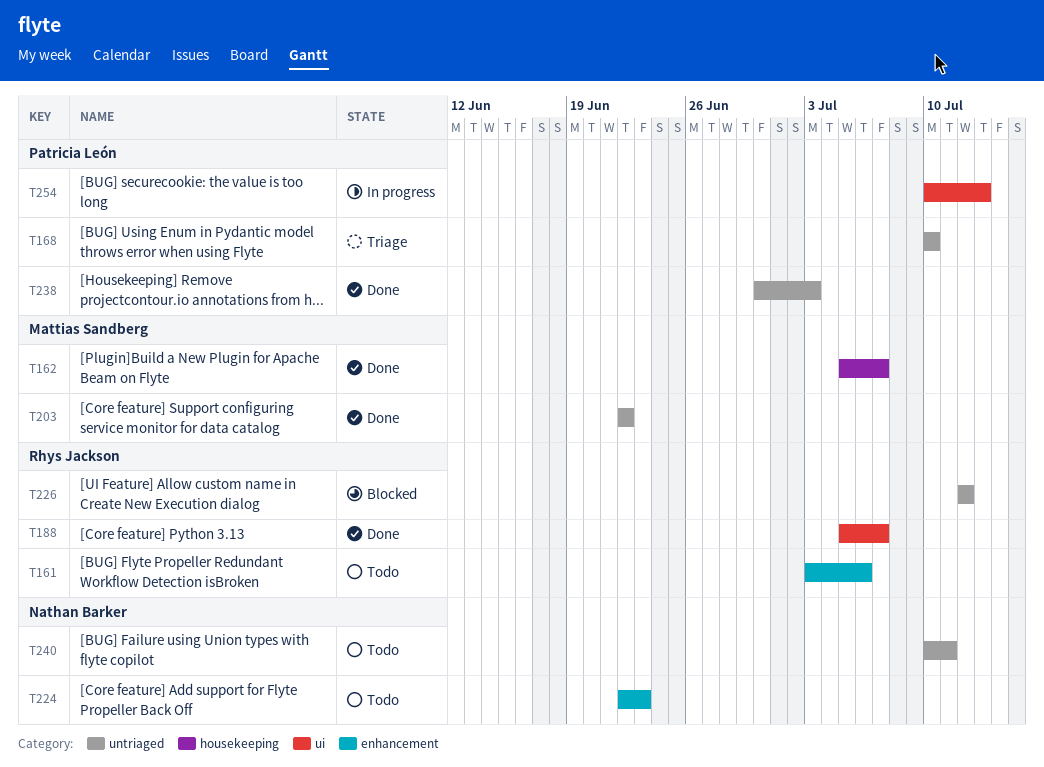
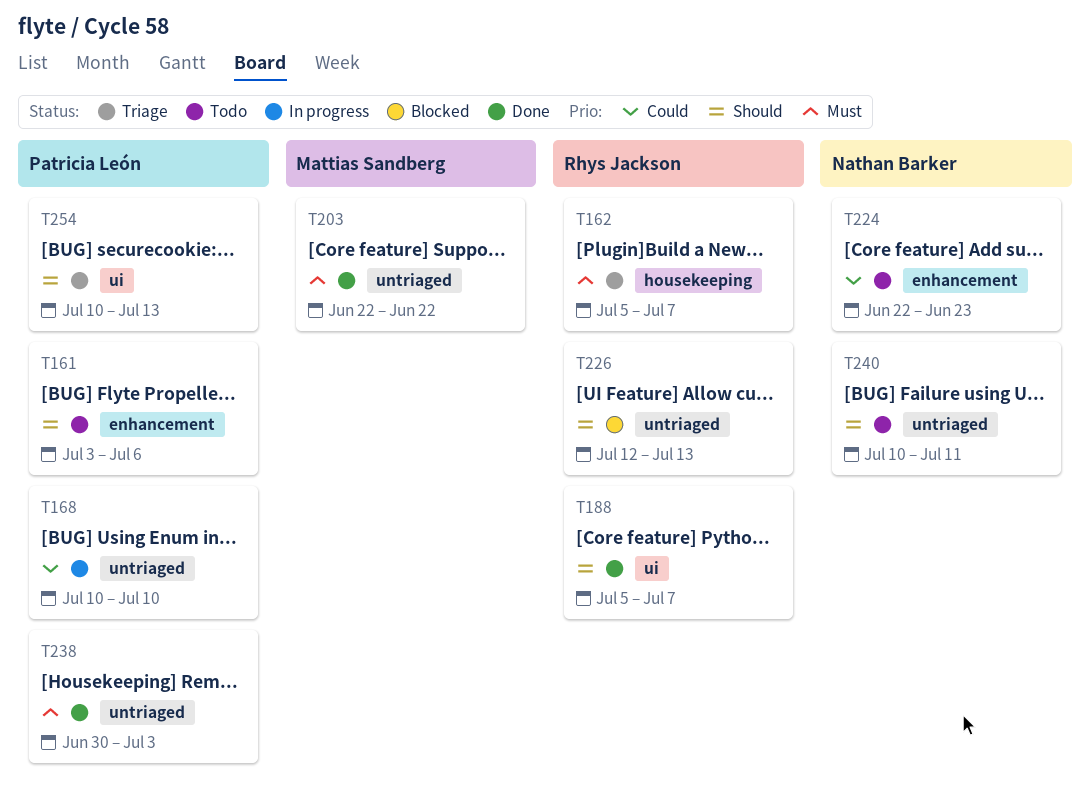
T161, owner: Rhys Jackson -> Patricia León
T162, status: Done -> Triage
T162, owner: Mattias Sandberg -> Rhys Jackson
T168, status: Triage -> In progress
T226, due: Jul 12 -> Jul 13
T254, status: In progress -> Triage

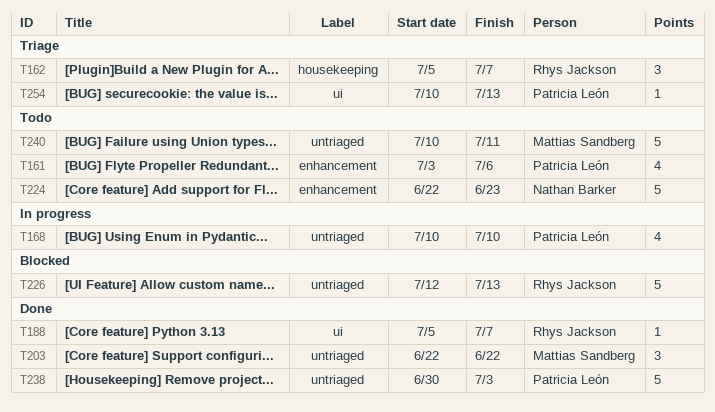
T240, owner: Nathan Barker -> Mattias Sandberg

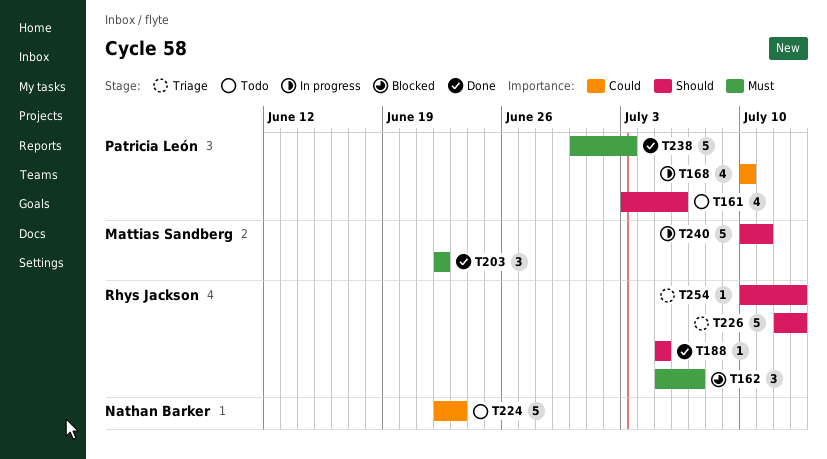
T162, status: Triage -> Blocked
T188, due: Jul 7 -> Jul 5
T226, status: Blocked -> Triage
T240, status: Todo -> In progress
T254, owner: Patricia León -> Rhys Jackson

